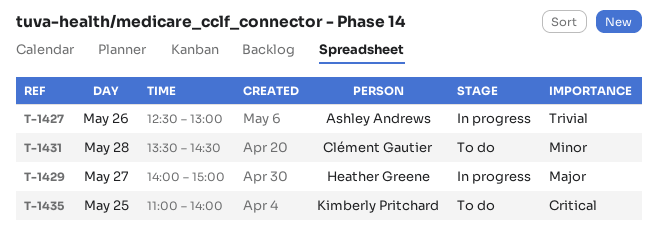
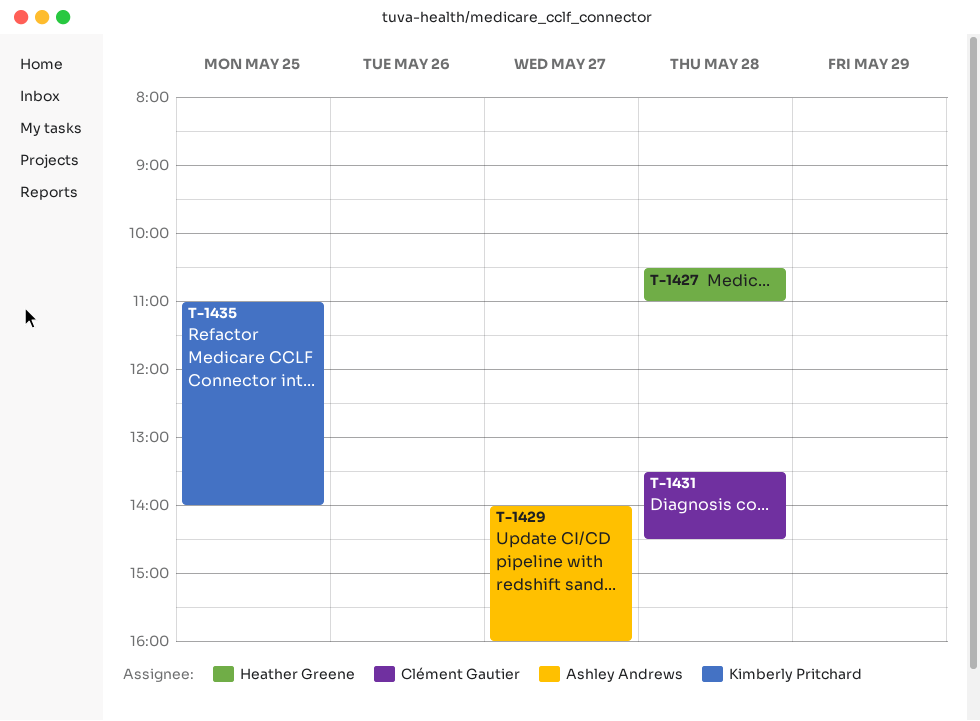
T-1427, owner: Ashley Andrews -> Heather Greene
T-1427, day: May 26 -> May 28
T-1427, begins: 12:30 -> 10:30
T-1427, ends: 13:00 -> 11:00
T-1429, owner: Heather Greene -> Ashley Andrews
T-1429, ends: 15:00 -> 16:00

